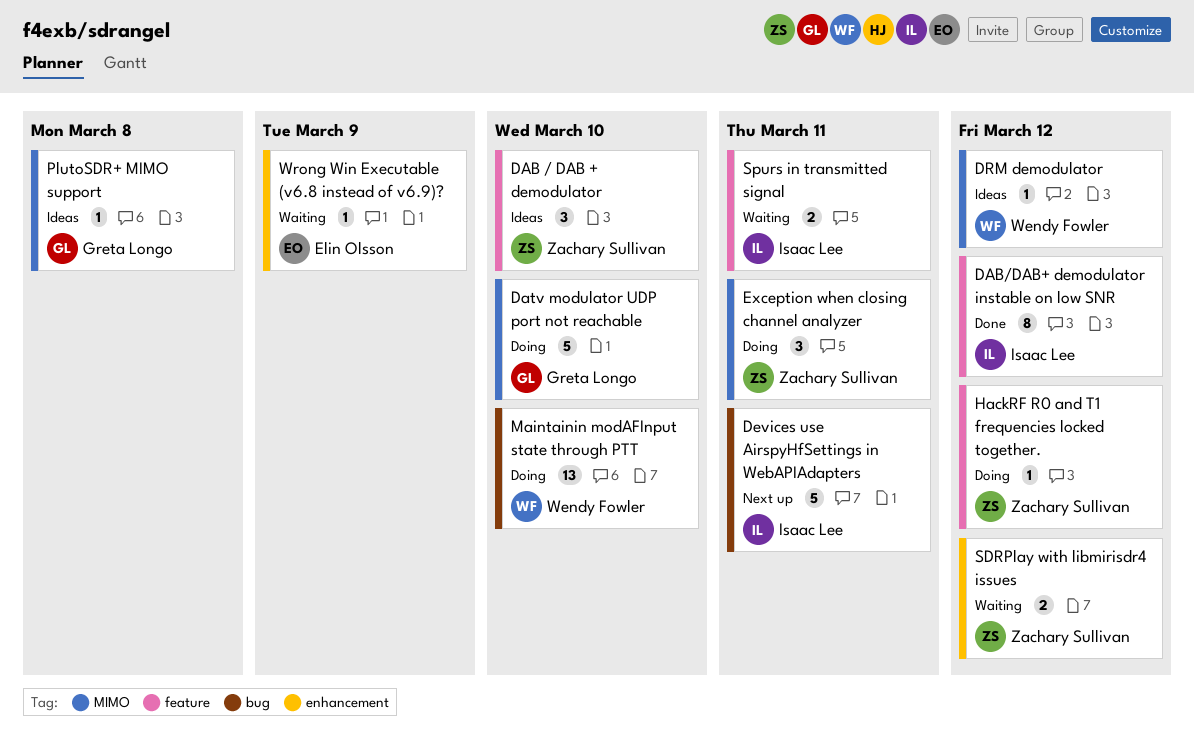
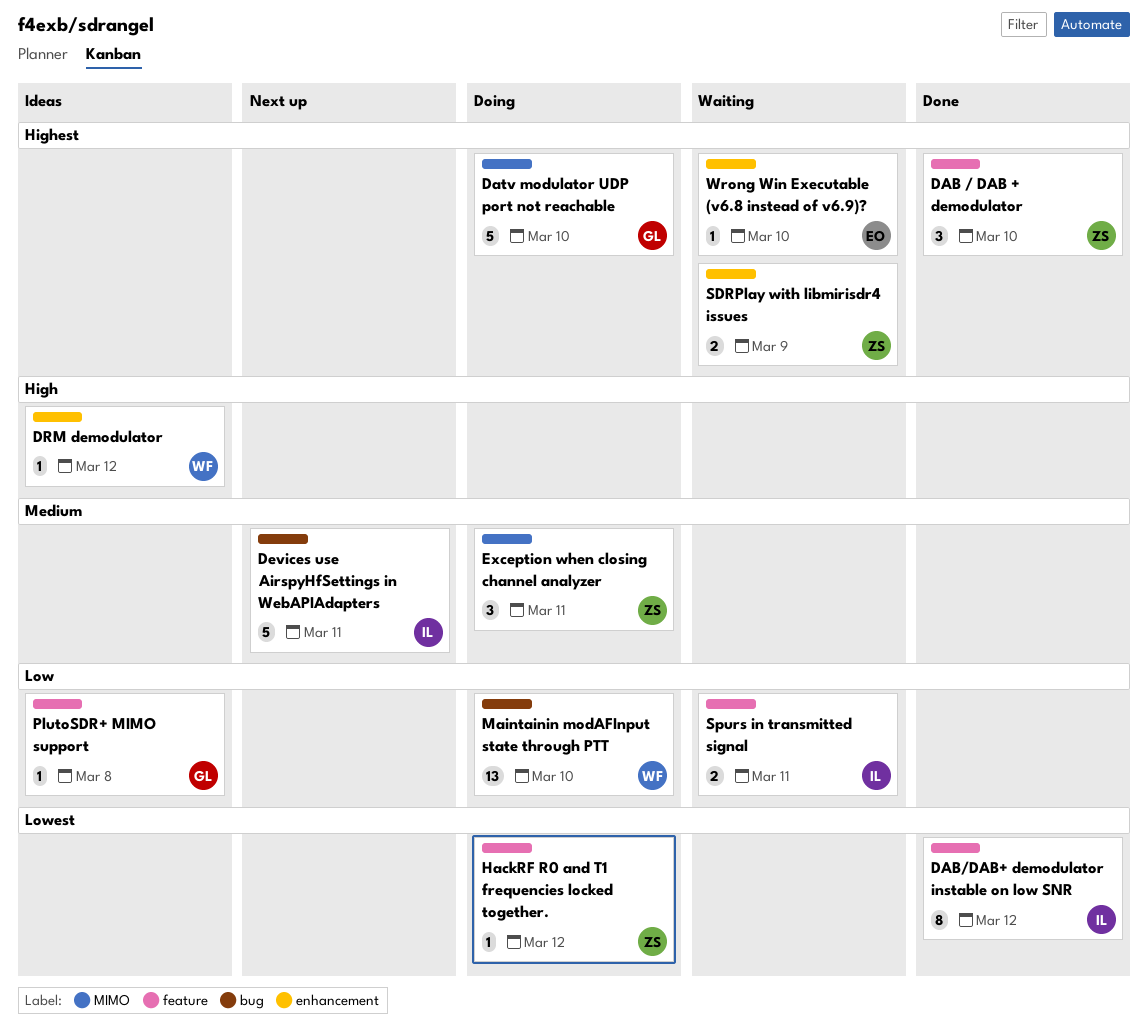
DAB / DAB + demodulator, status: Ideas -> Done
DRM demodulator, label: MIMO -> enhancement
PlutoSDR+ MIMO support, label: MIMO -> feature
SDRPlay with libmirisdr4 issues, due: Mar 12 -> Mar 9
Wrong Win Executable (v6.8 instead of v6.9)?, due: Mar 9 -> Mar 10

